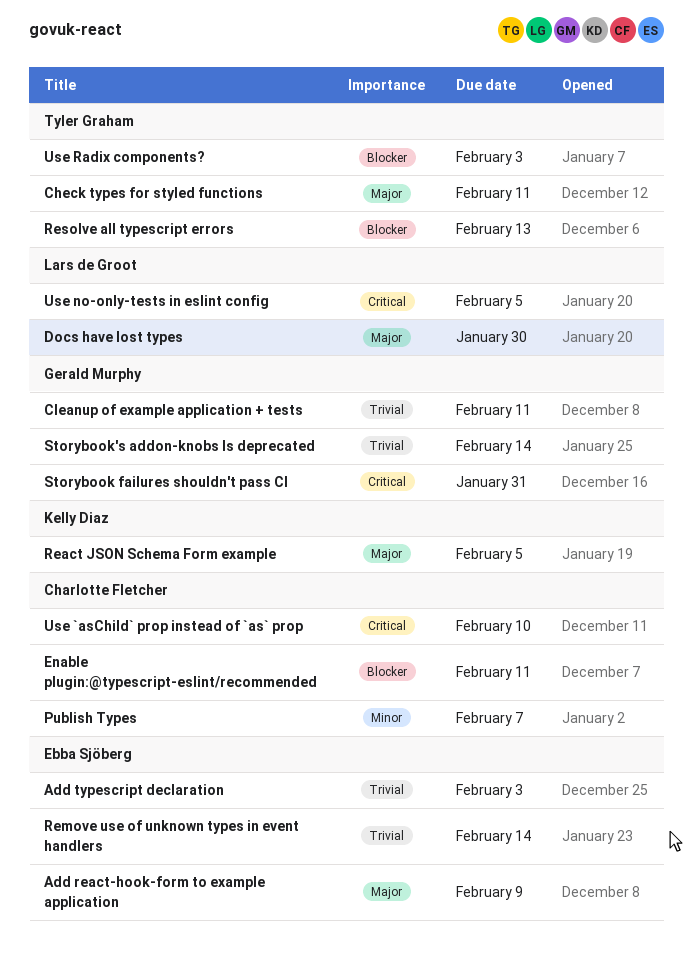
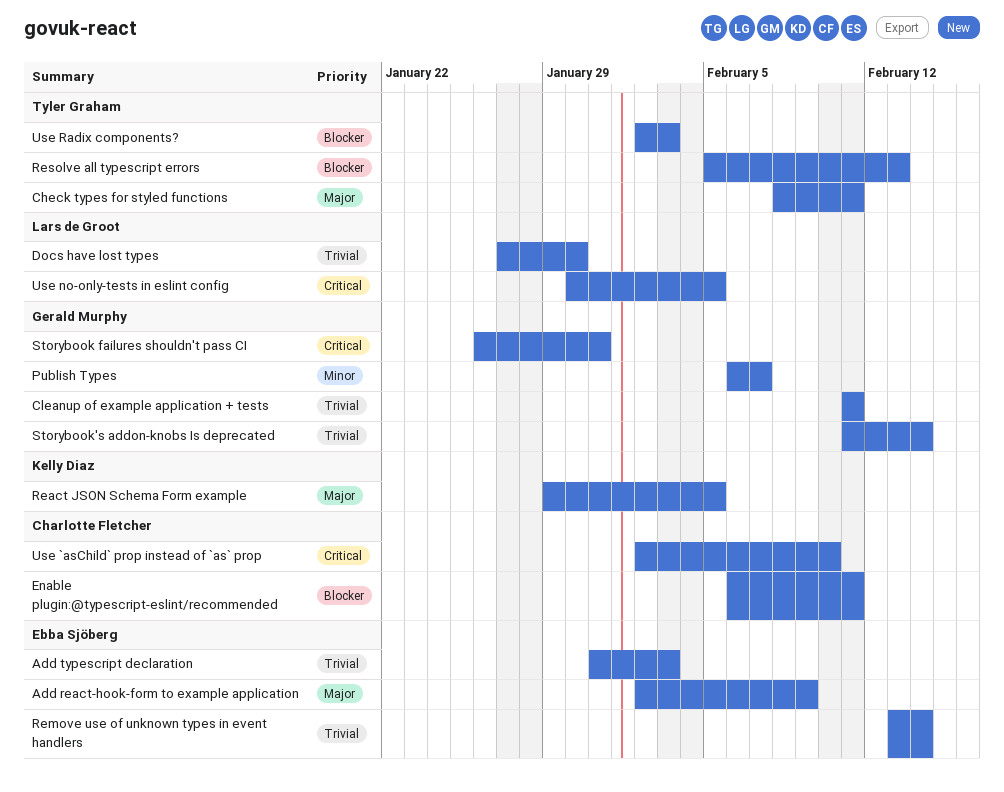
Docs have lost types, priority: Major -> Trivial
Publish Types, owner: Charlotte Fletcher -> Gerald Murphy

